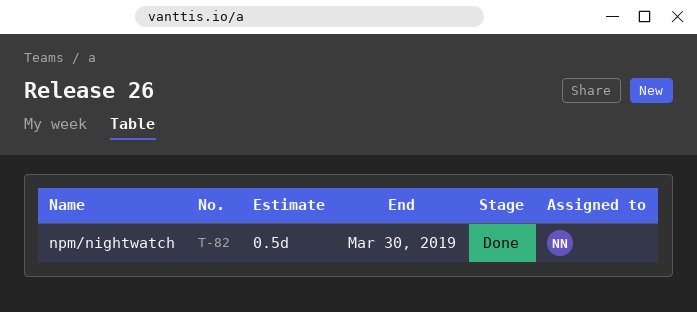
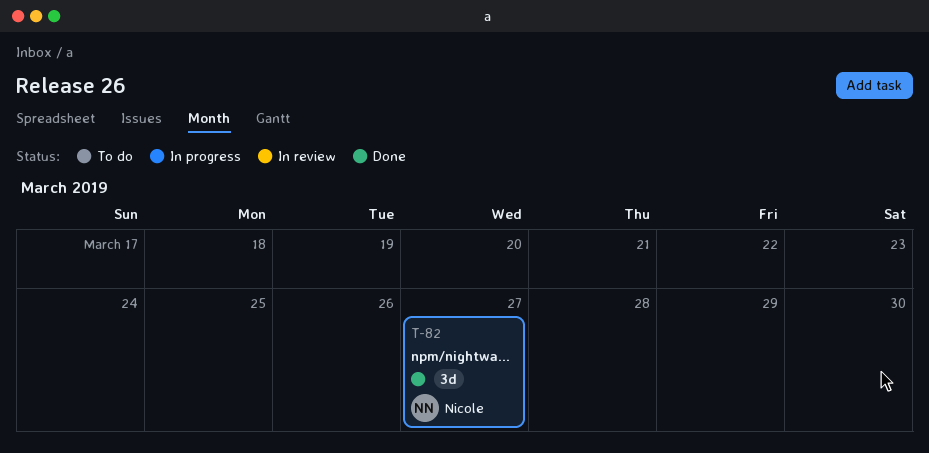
T-82, estimate: 0.5d -> 3d
T-82, due: Mar 30 -> Mar 27

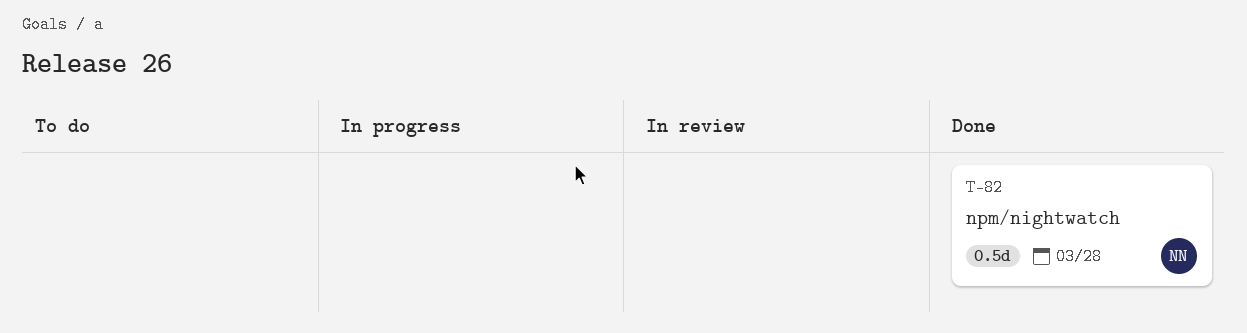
T-82, estimate: 3d -> 0.5d
T-82, due: Mar 27 -> Mar 28

